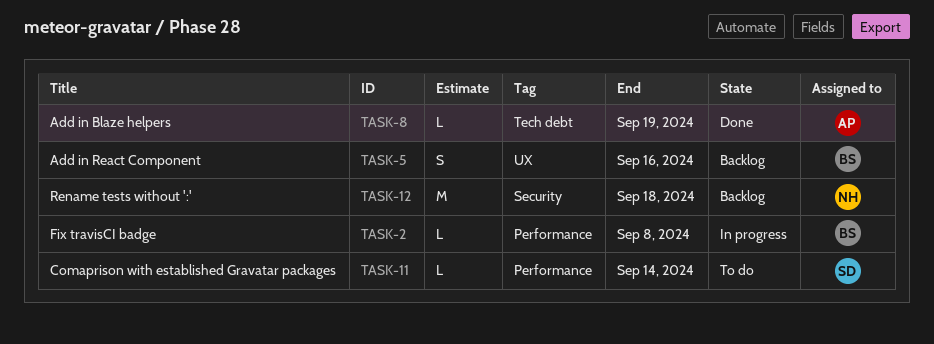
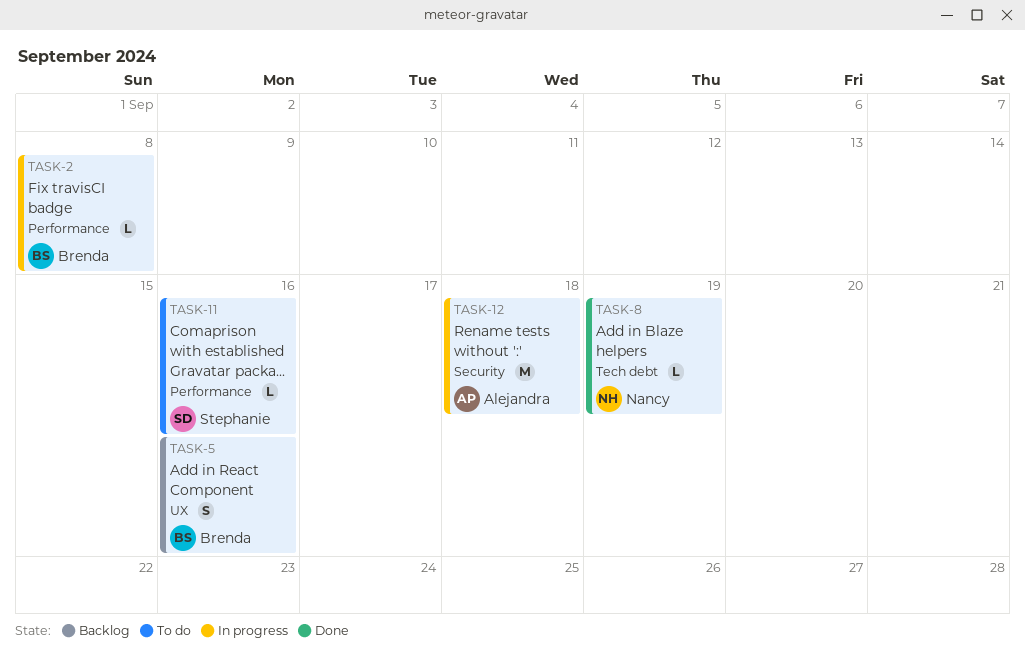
TASK-8, owner: Alejandra -> Nancy
TASK-11, due: Sep 14 -> Sep 16
TASK-12, status: Backlog -> In progress
TASK-12, owner: Nancy -> Alejandra

